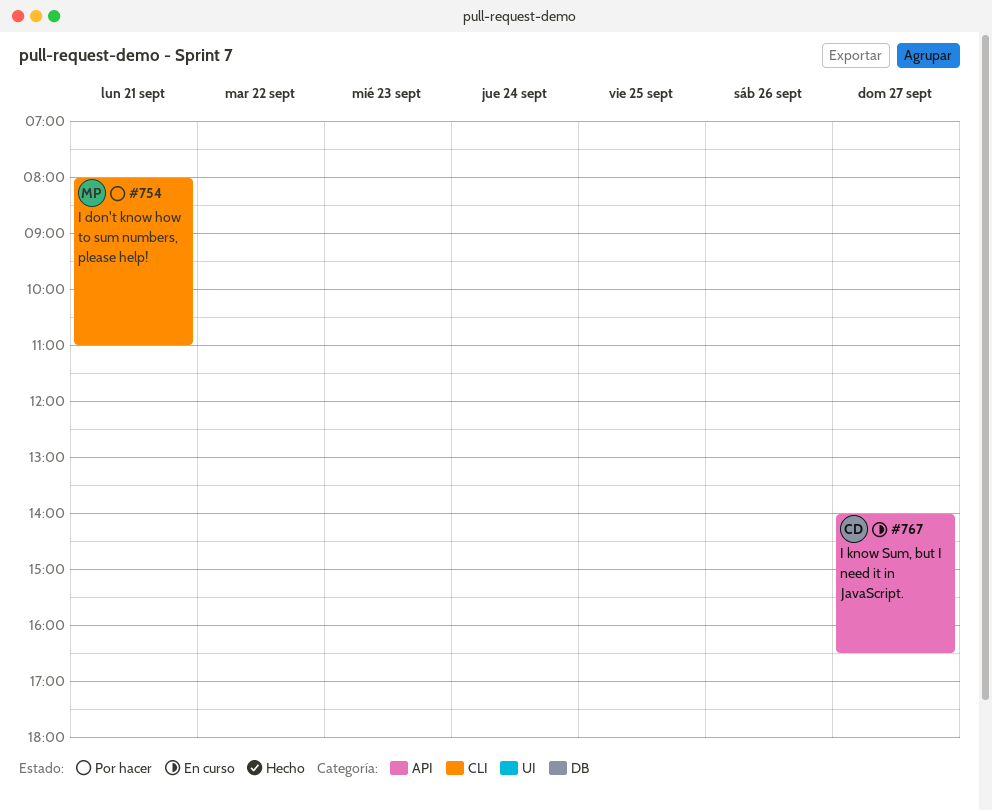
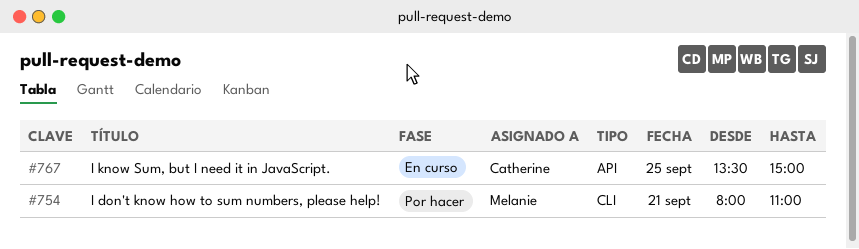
#767, day: Sep 27 -> Sep 25
#767, begins: 14:00 -> 13:30
#767, ends: 16:30 -> 15:00

